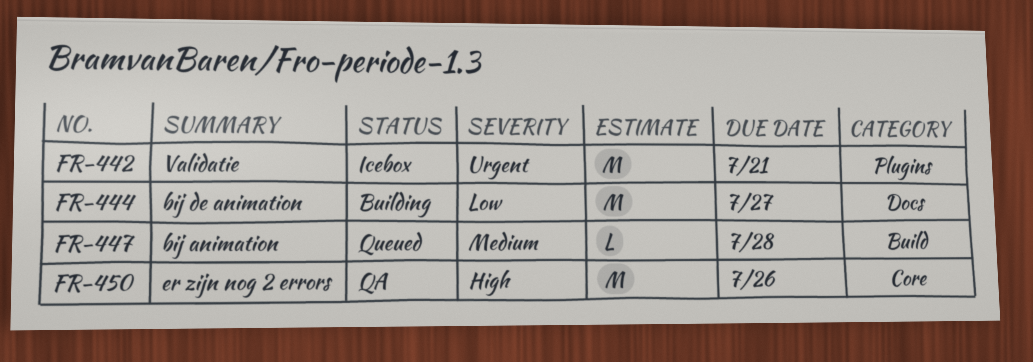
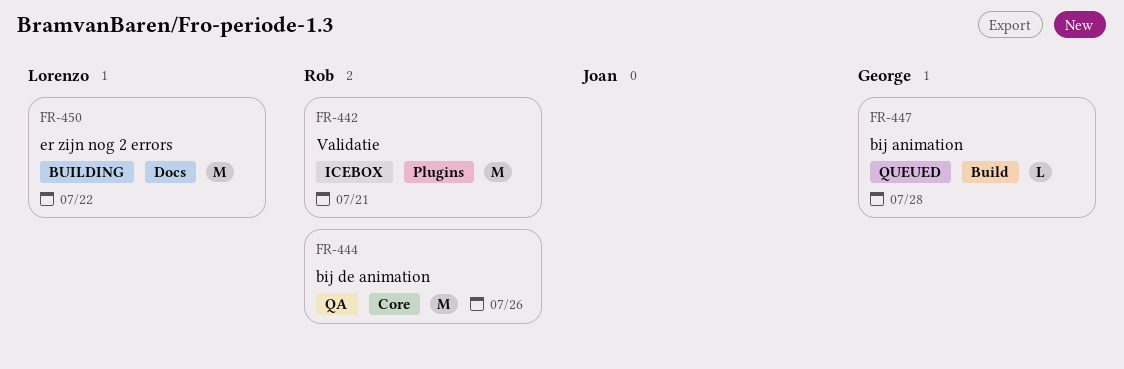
FR-444, status: Building -> QA
FR-444, label: Docs -> Core
FR-444, due: Jul 27 -> Jul 26
FR-450, status: QA -> Building
FR-450, label: Core -> Docs
FR-450, due: Jul 26 -> Jul 22

